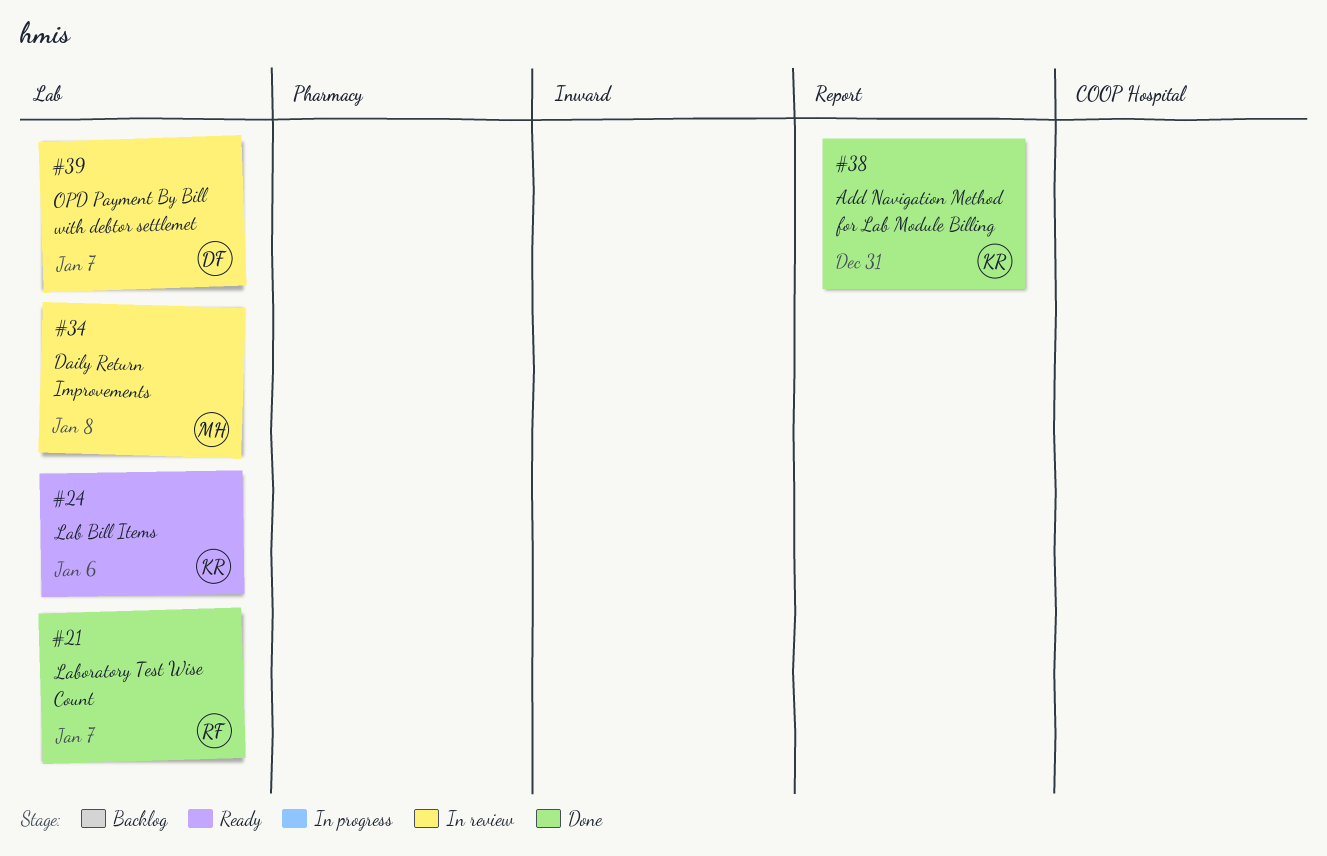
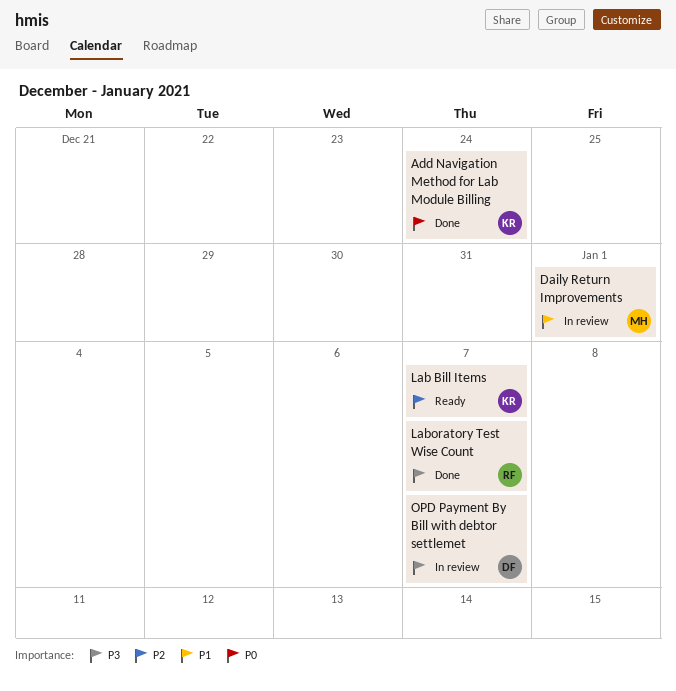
Add Navigation Method for Lab Module Billing, due: Dec 31 -> Dec 24
Daily Return Improvements, due: Jan 8 -> Jan 1
Lab Bill Items, due: Jan 6 -> Jan 7

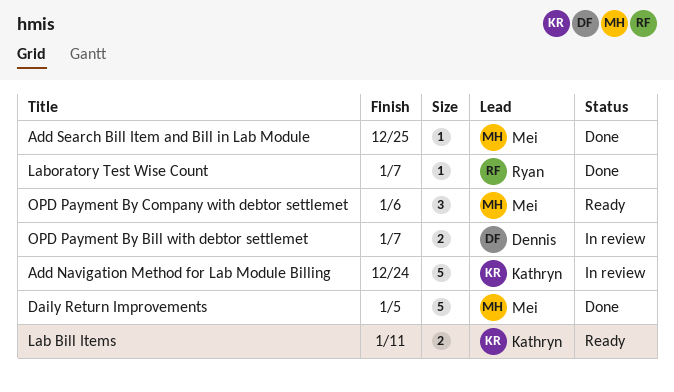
Add Navigation Method for Lab Module Billing, status: Done -> In review
Add Search Bill Item and Bill in Lab Module: none -> present
Daily Return Improvements, status: In review -> Done
Daily Return Improvements, due: Jan 1 -> Jan 5
Lab Bill Items, due: Jan 7 -> Jan 11
OPD Payment By Company with debtor settlemet: none -> present

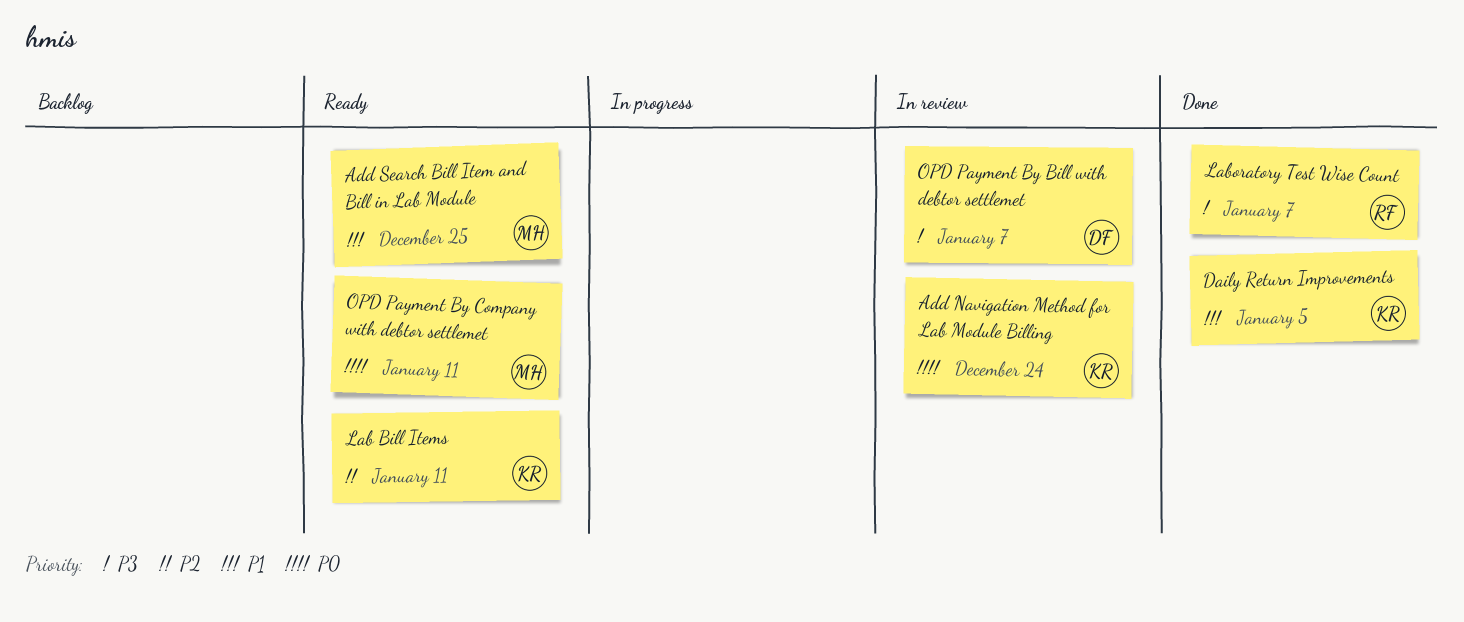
Add Search Bill Item and Bill in Lab Module, status: Done -> Ready
Daily Return Improvements, owner: Mei -> Kathryn
OPD Payment By Company with debtor settlemet, due: Jan 6 -> Jan 11

